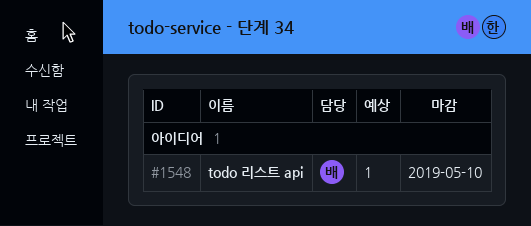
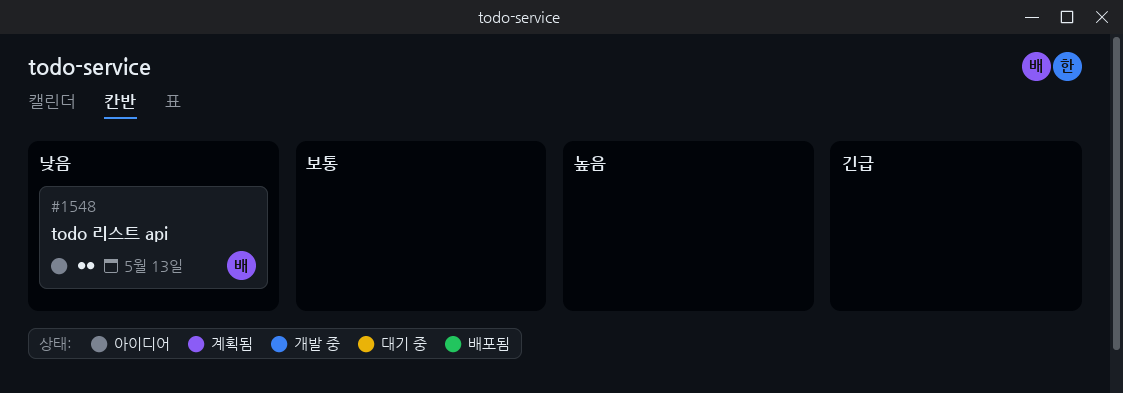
#1548, estimate: 1 -> 2
#1548, due: May 10 -> May 13

